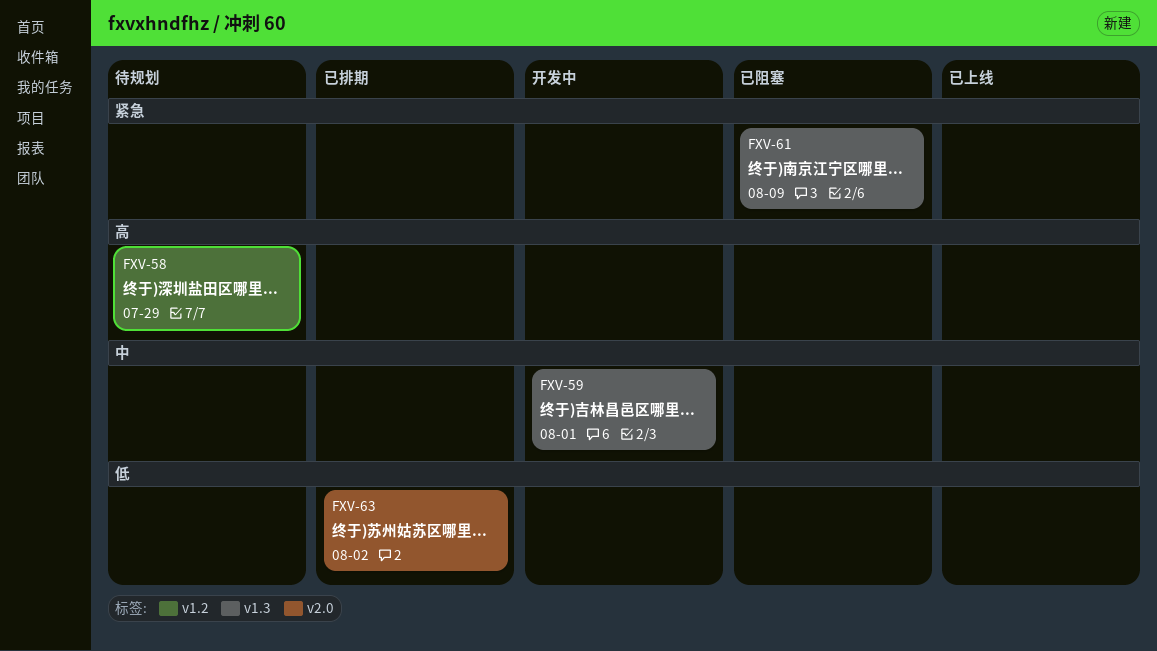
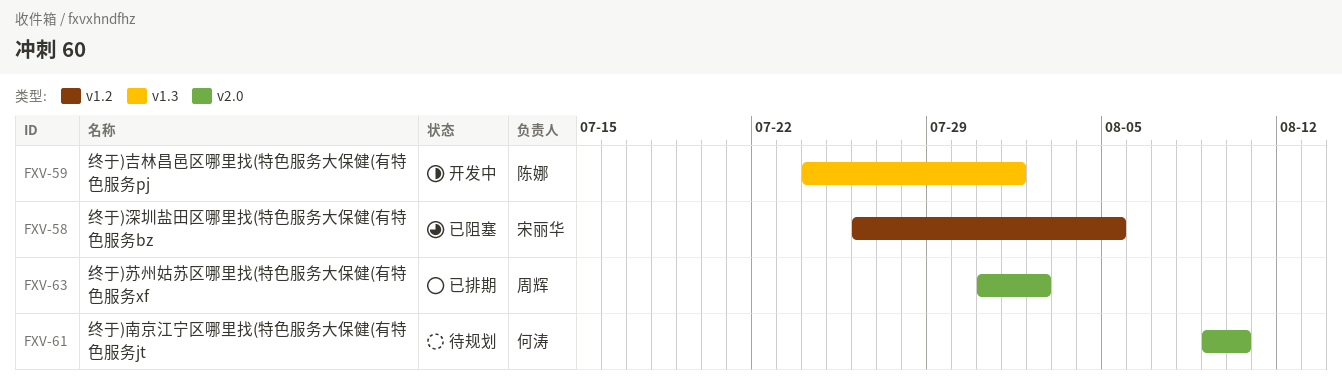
FXV-58, status: 待规划 -> 已阻塞
FXV-58, due: Jul 29 -> Aug 5
FXV-61, status: 已阻塞 -> 待规划
FXV-61, label: v1.3 -> v2.0
FXV-61, due: Aug 9 -> Aug 10

